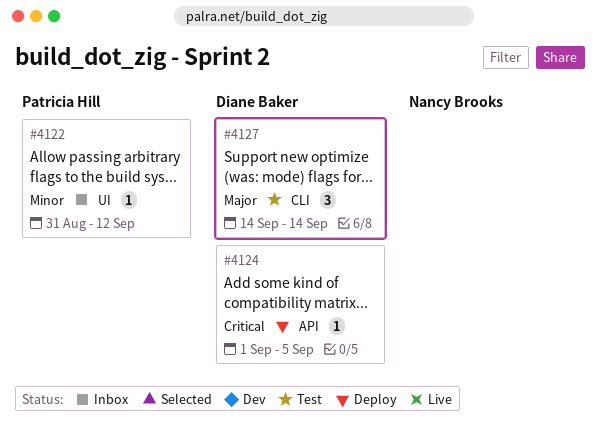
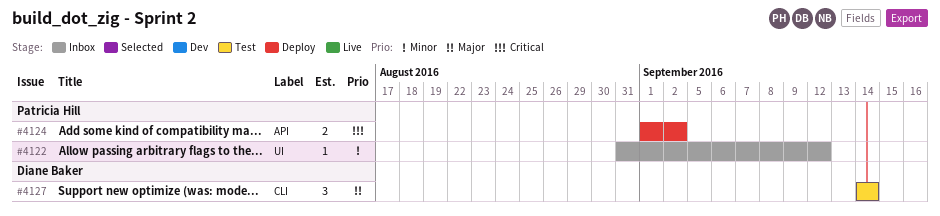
#4124, owner: Diane Baker -> Patricia Hill
#4124, estimate: 1 -> 2
#4124, due: Sep 5 -> Sep 2

